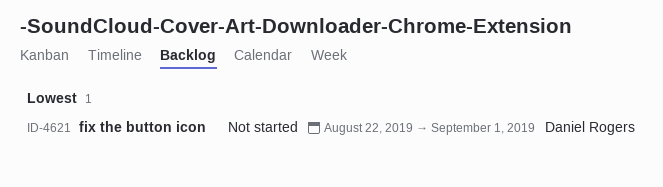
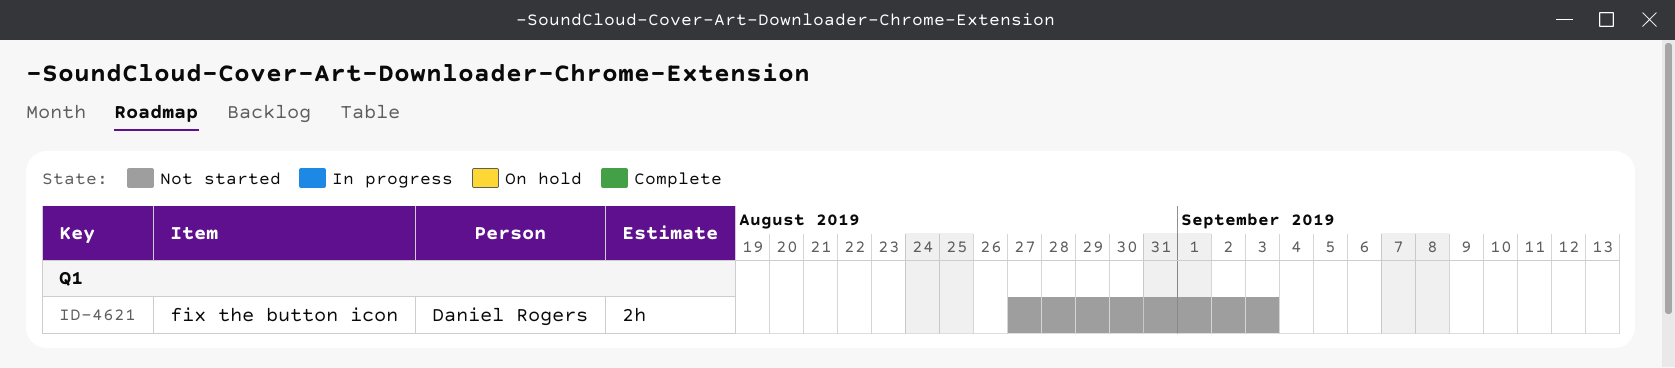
ID-4621, start: Aug 22 -> Aug 27
ID-4621, due: Sep 1 -> Sep 3

